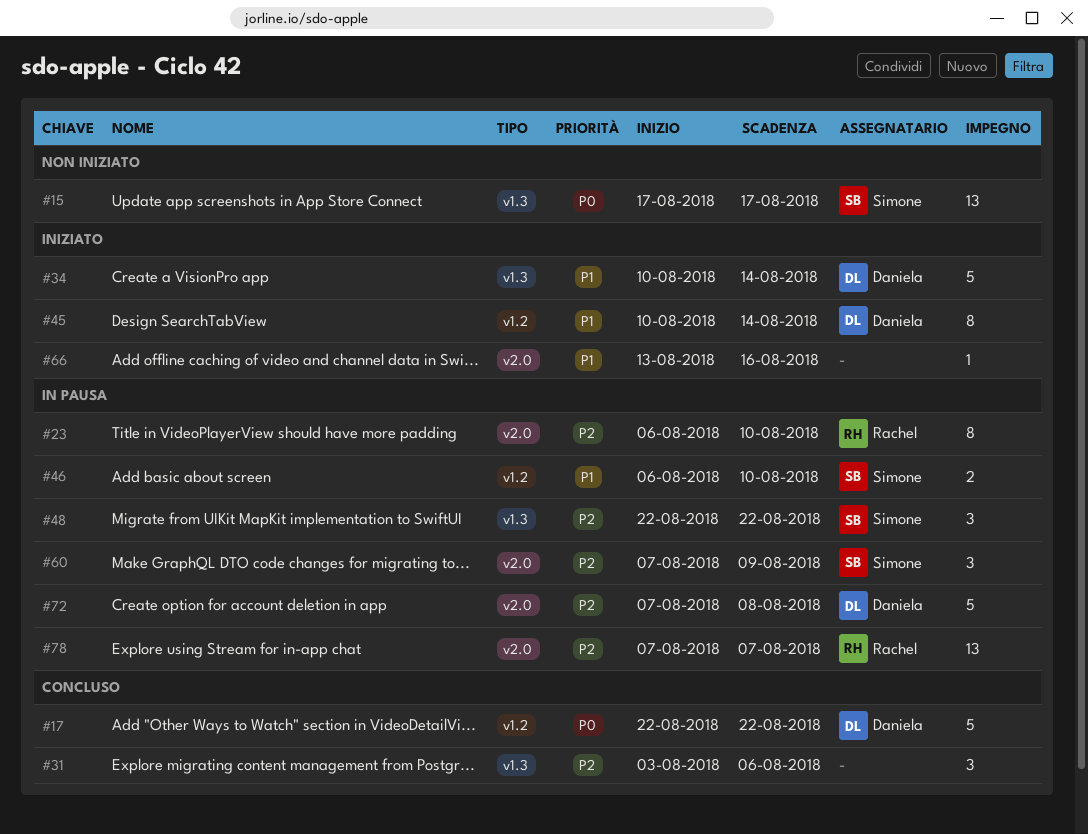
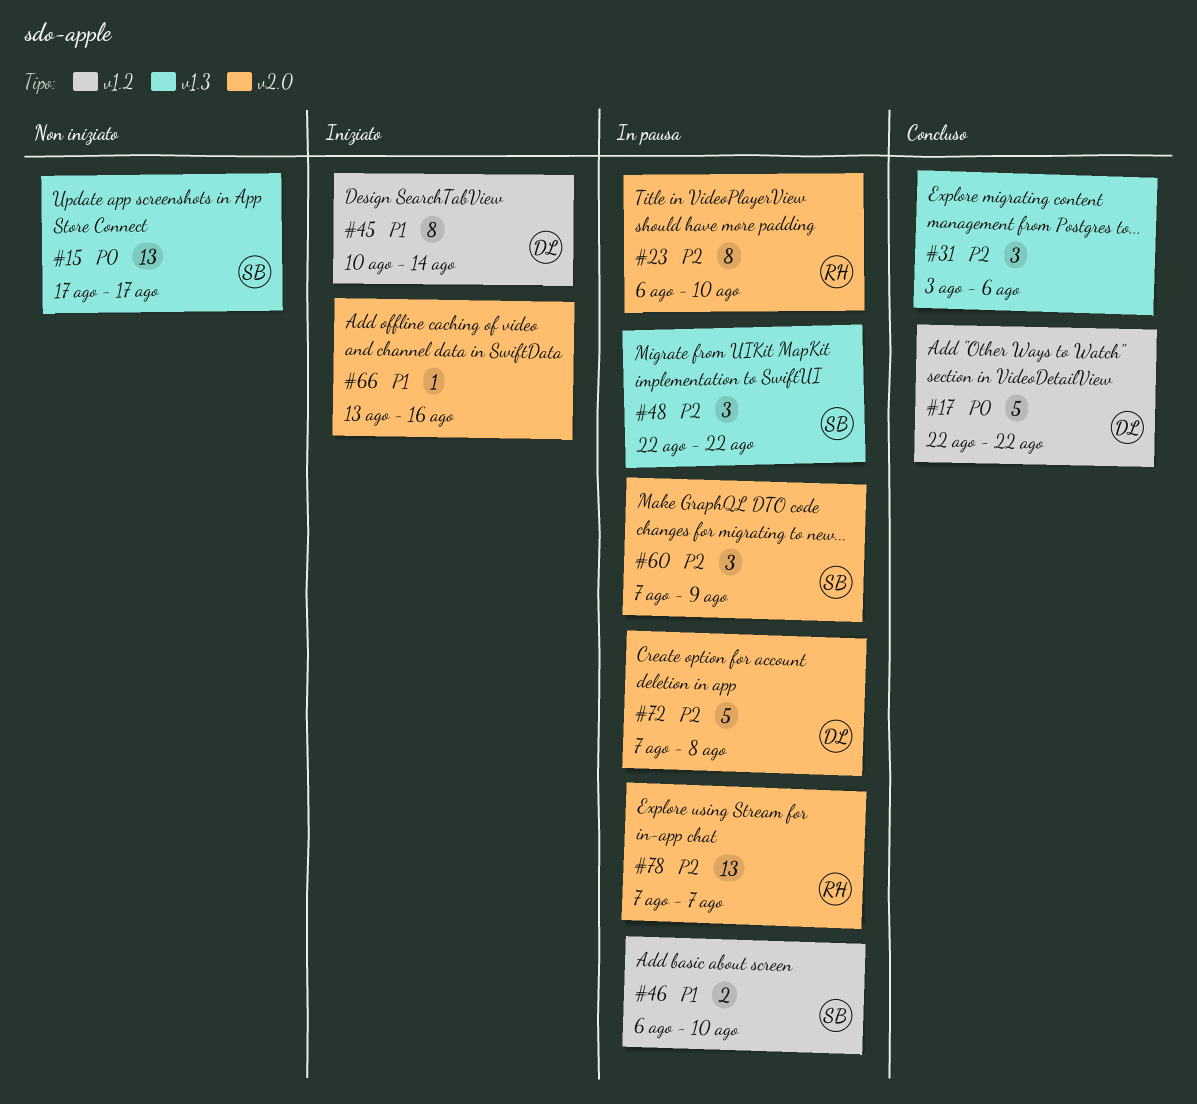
#34: present -> none

